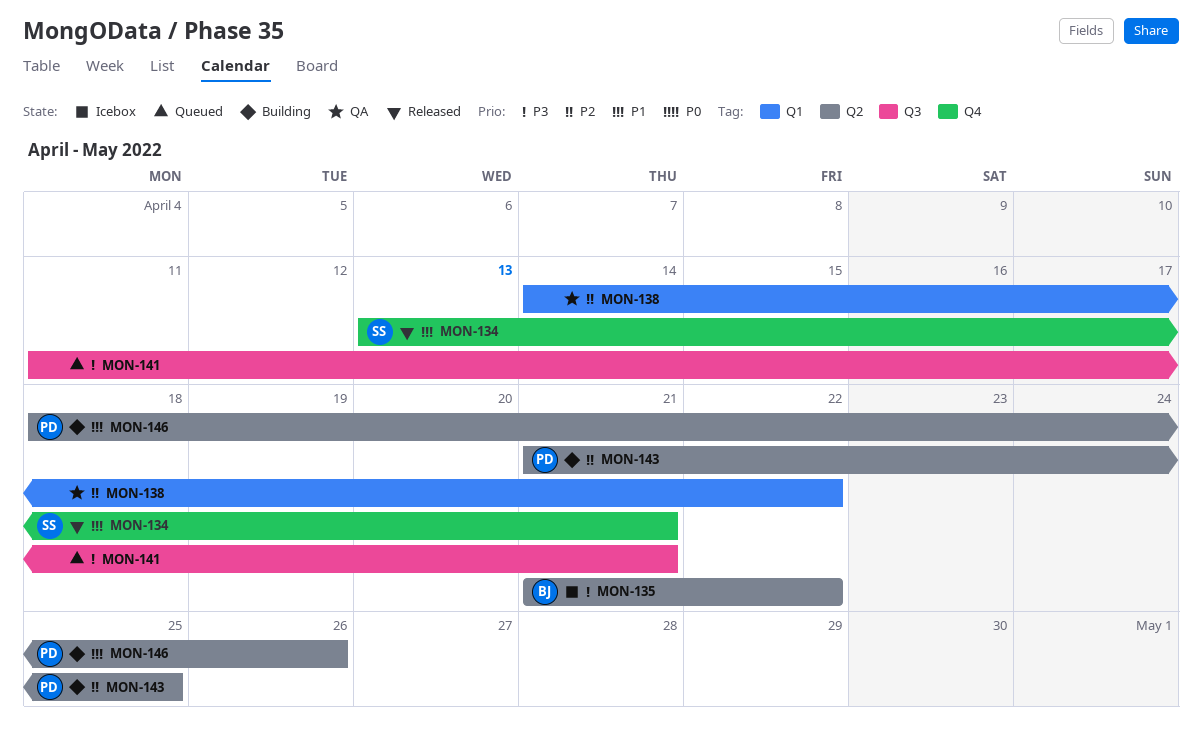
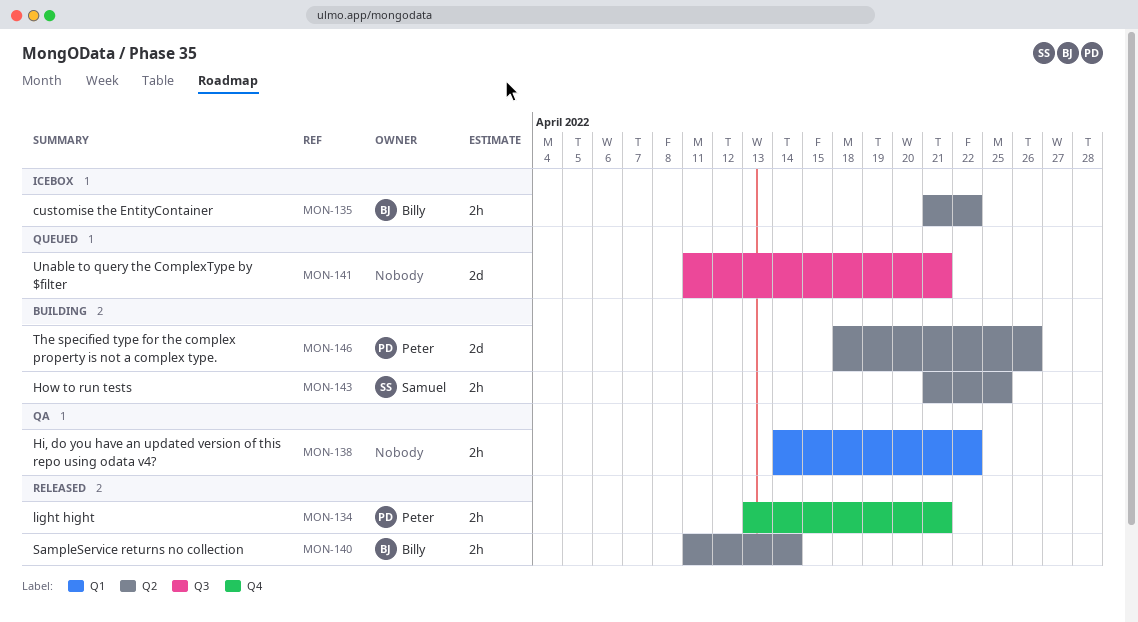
MON-134, owner: Samuel -> Peter
MON-140: none -> present
MON-143, owner: Peter -> Samuel

